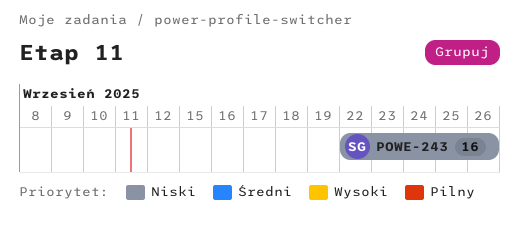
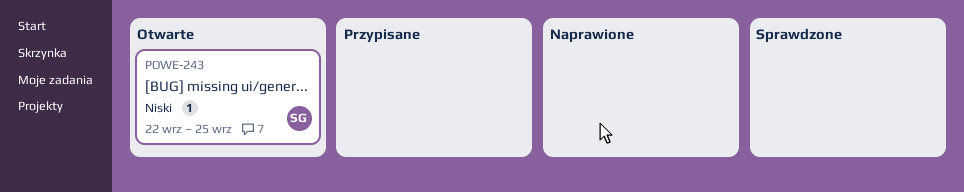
POWE-243, estimate: 16 -> 1
POWE-243, due: Sep 26 -> Sep 25

